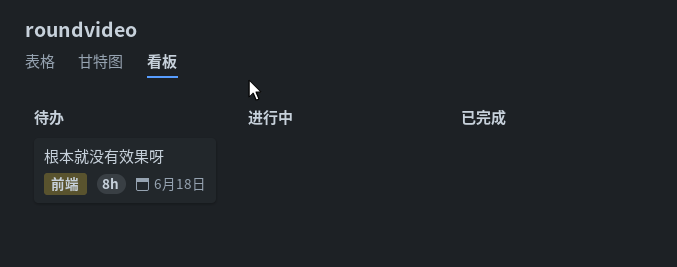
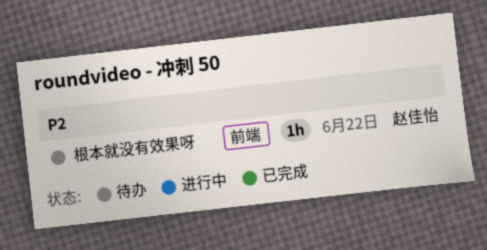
根本就没有效果呀, estimate: 8h -> 1h
根本就没有效果呀, due: Jun 18 -> Jun 22

